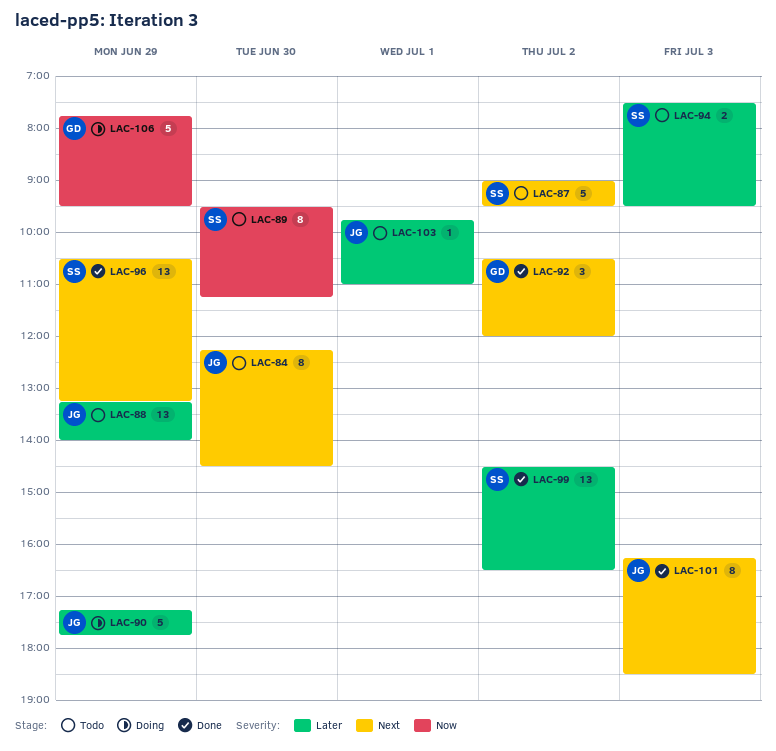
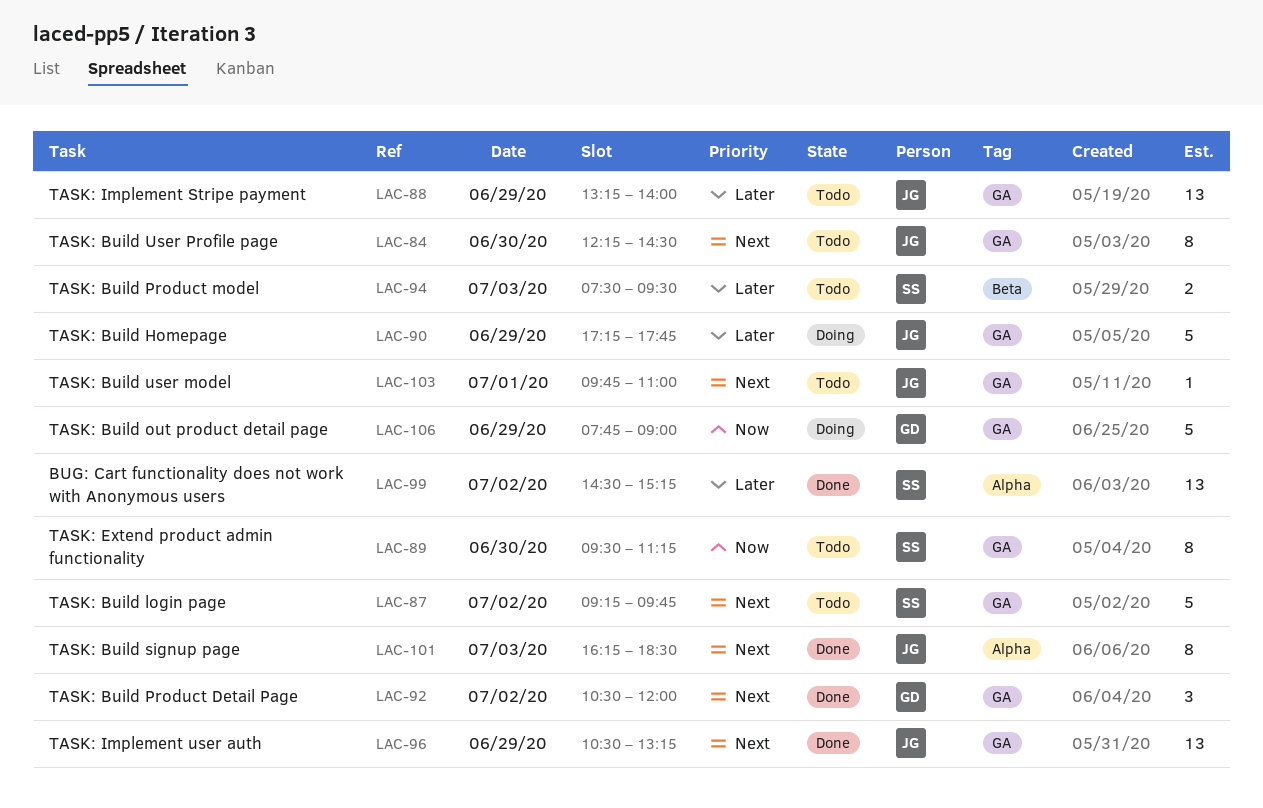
LAC-87, begins: 09:00 -> 09:15
LAC-87, ends: 09:30 -> 09:45
LAC-96, owner: SS -> JG
LAC-99, ends: 16:30 -> 15:15
LAC-103, priority: Later -> Next
LAC-106, ends: 09:30 -> 09:00

